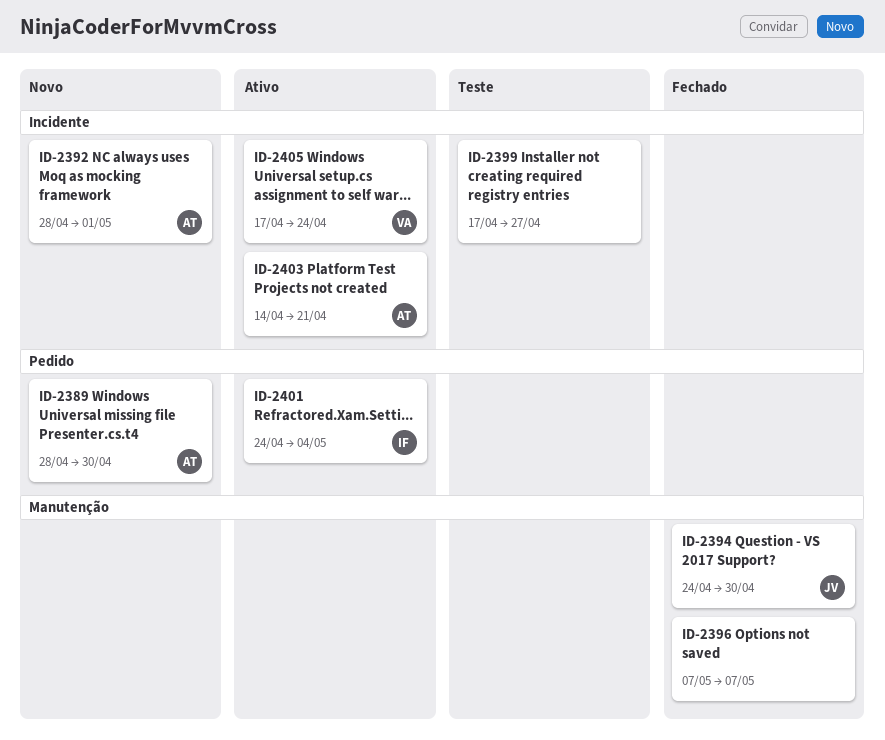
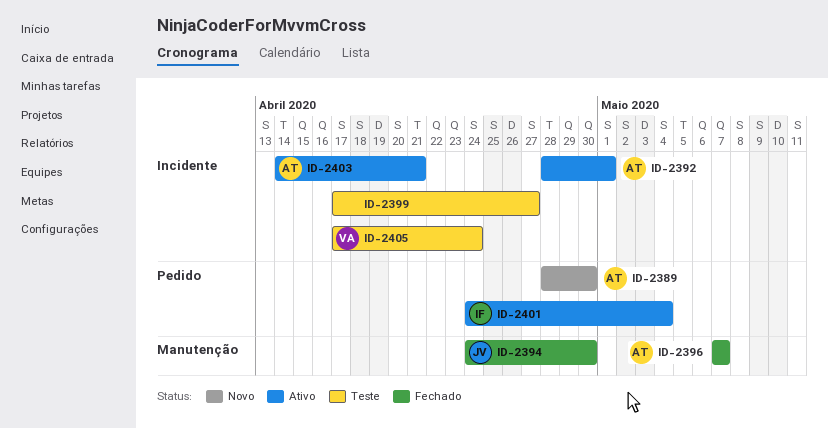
ID-2392, status: Novo -> Ativo
ID-2396, owner: none -> AT
ID-2405, status: Ativo -> Teste

